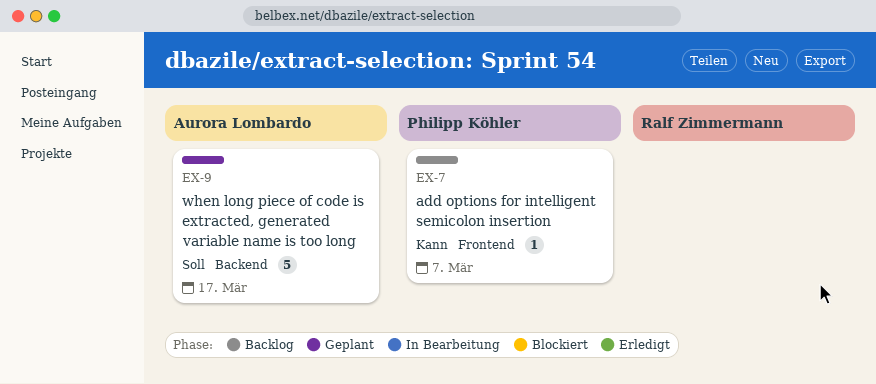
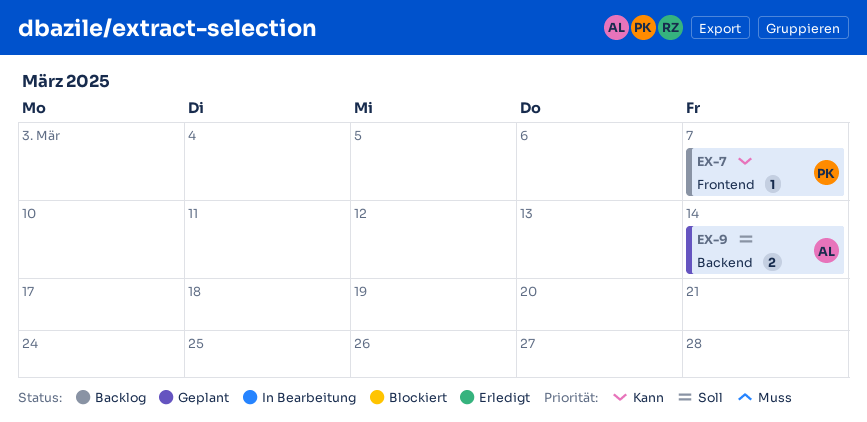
EX-9, estimate: 5 -> 2
EX-9, due: Mar 17 -> Mar 14

